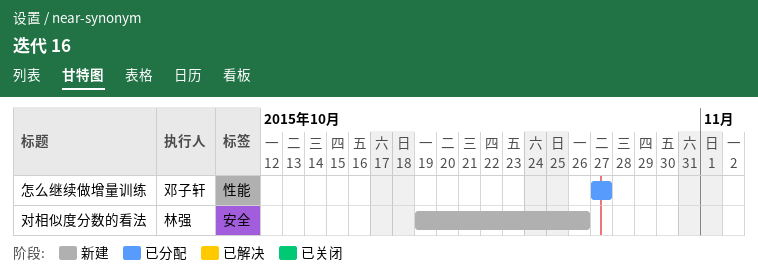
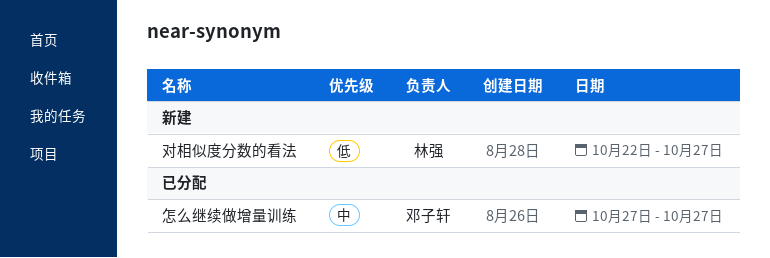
对相似度分数的看法, start: Oct 19 -> Oct 22
对相似度分数的看法, due: Oct 26 -> Oct 27

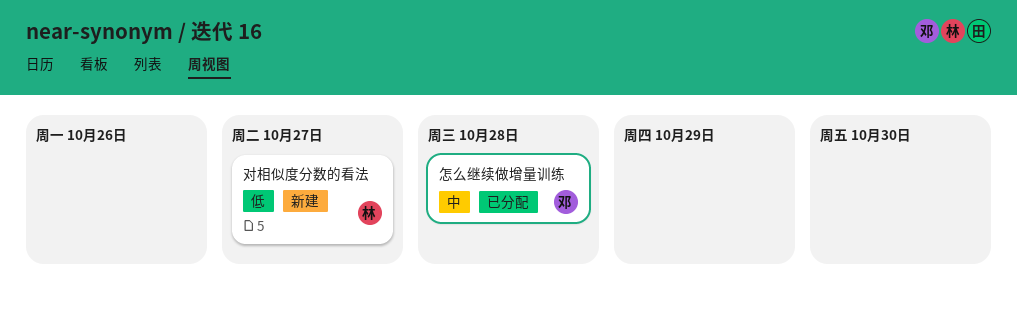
怎么继续做增量训练, due: Oct 27 -> Oct 28

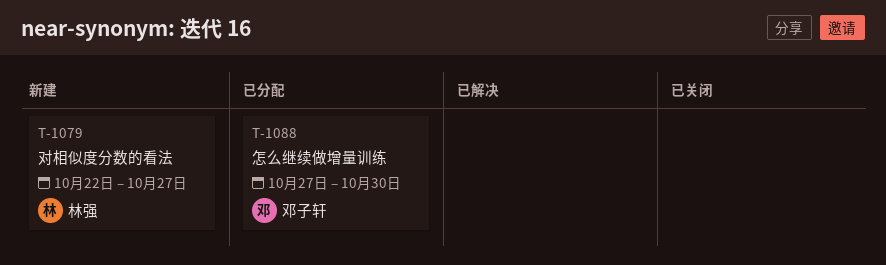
怎么继续做增量训练, due: Oct 28 -> Oct 30

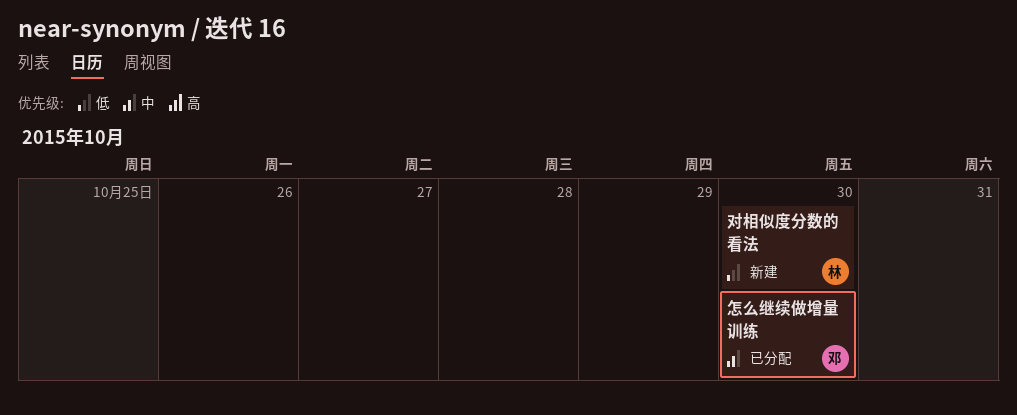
对相似度分数的看法, due: Oct 27 -> Oct 30

